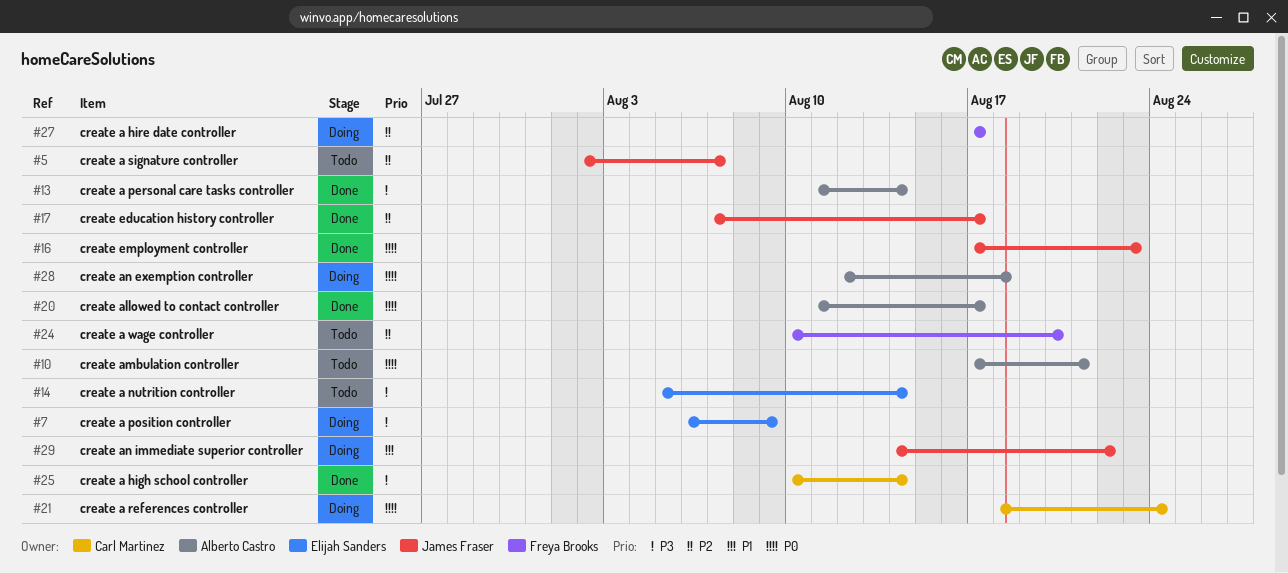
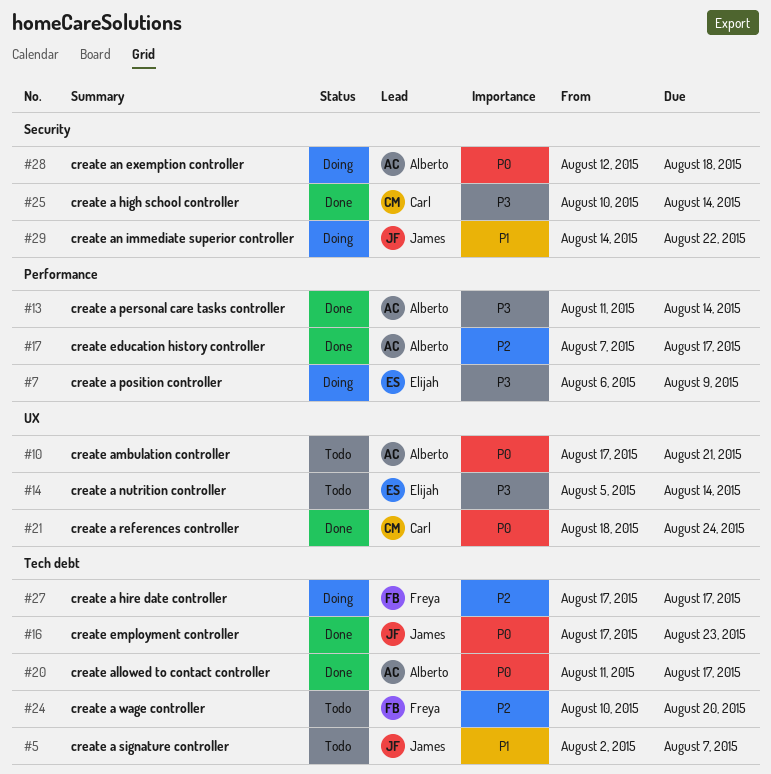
#5, priority: P2 -> P1
#17, owner: James Fraser -> Alberto Castro
#21, status: Doing -> Done

